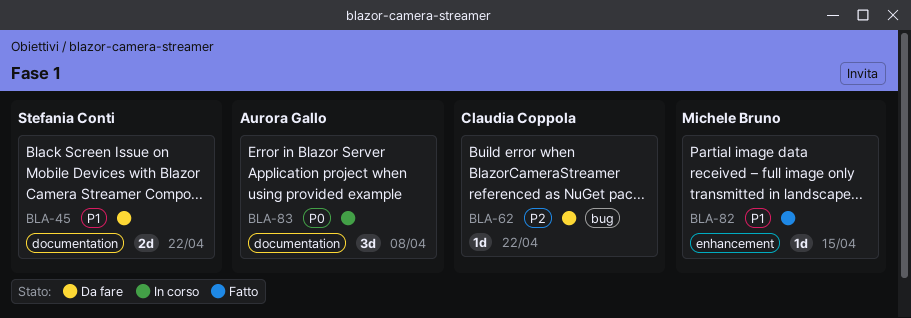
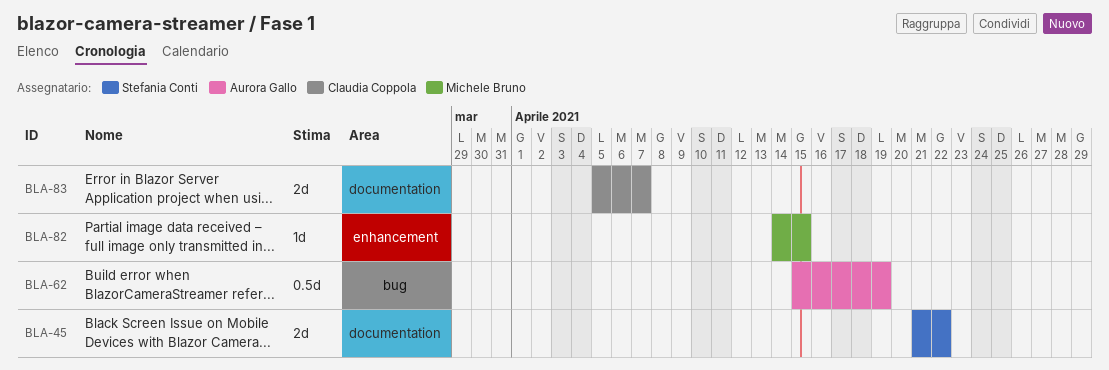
BLA-62, owner: Claudia Coppola -> Aurora Gallo
BLA-62, estimate: 1d -> 0.5d
BLA-62, due: Apr 22 -> Apr 19
BLA-83, owner: Aurora Gallo -> Claudia Coppola
BLA-83, estimate: 3d -> 2d
BLA-83, due: Apr 8 -> Apr 7

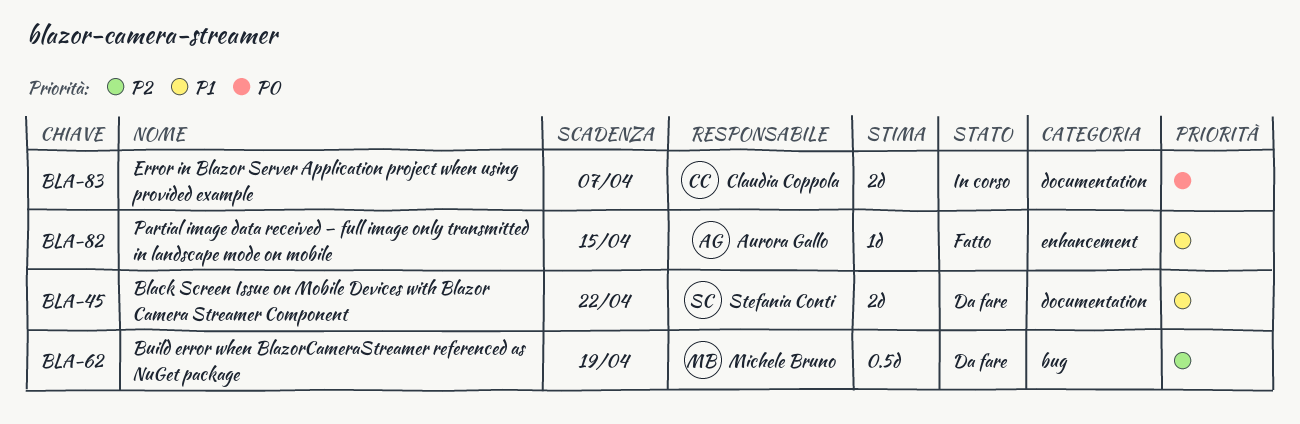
BLA-62, owner: Aurora Gallo -> Michele Bruno
BLA-82, owner: Michele Bruno -> Aurora Gallo

